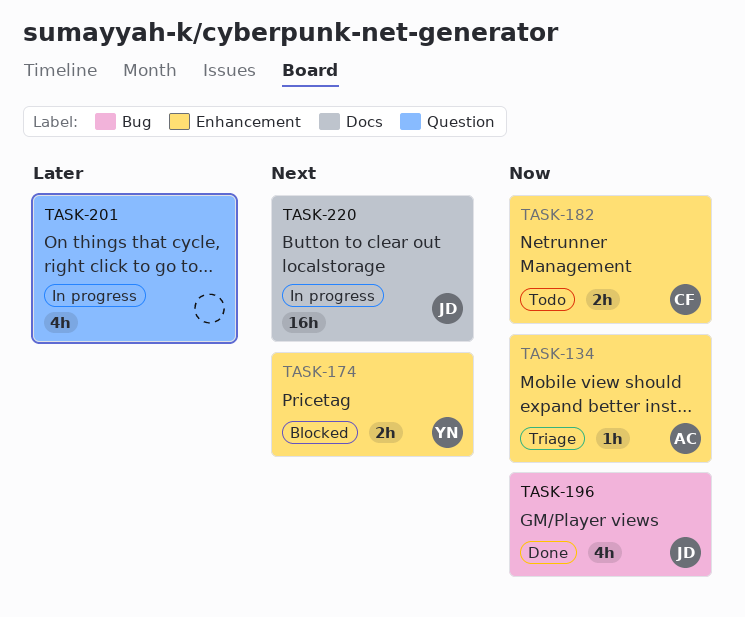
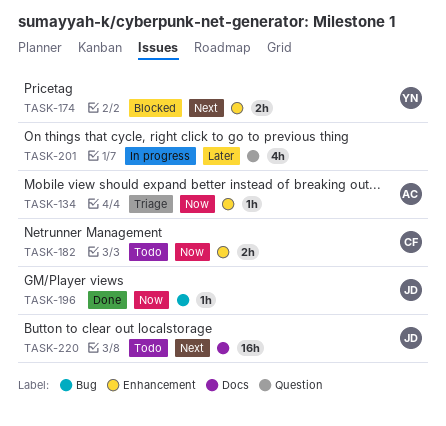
TASK-196, estimate: 4h -> 1h
TASK-220, status: In progress -> Todo

